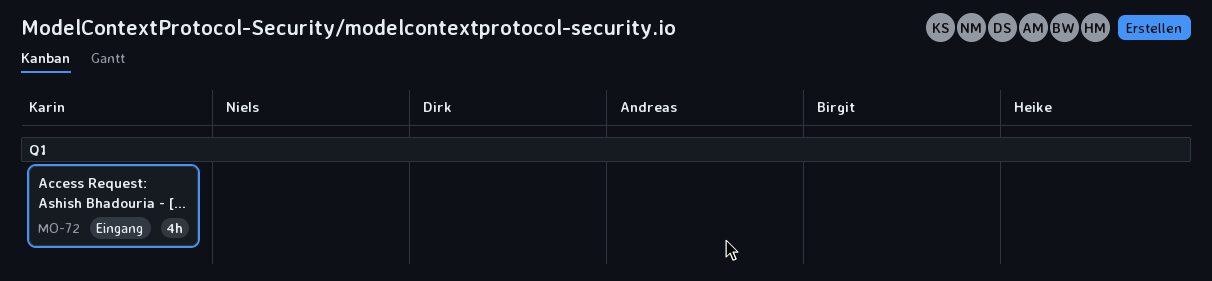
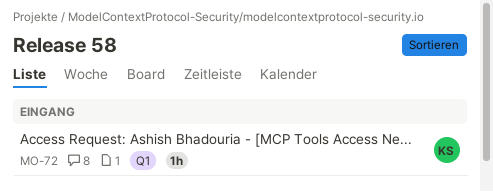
MO-72, estimate: 4h -> 1h

